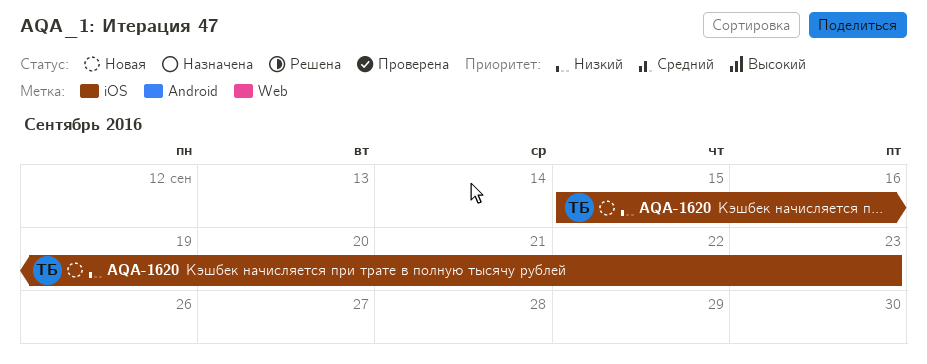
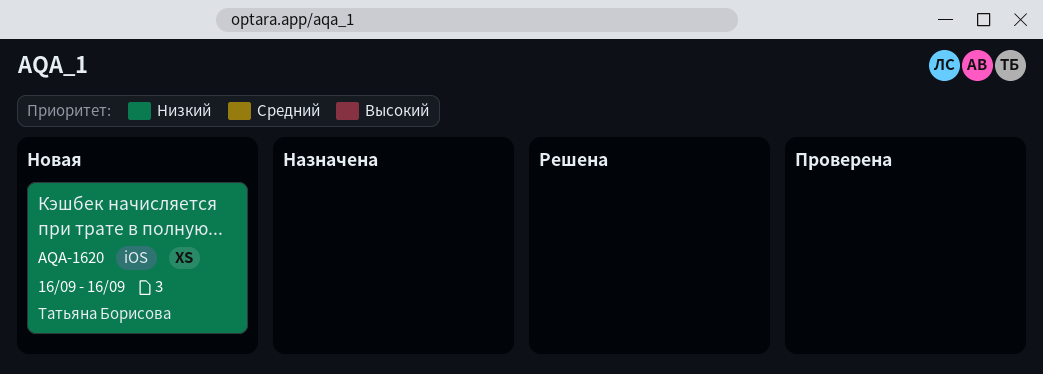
AQA-1620, start: Sep 15 -> Sep 16
AQA-1620, due: Sep 23 -> Sep 16

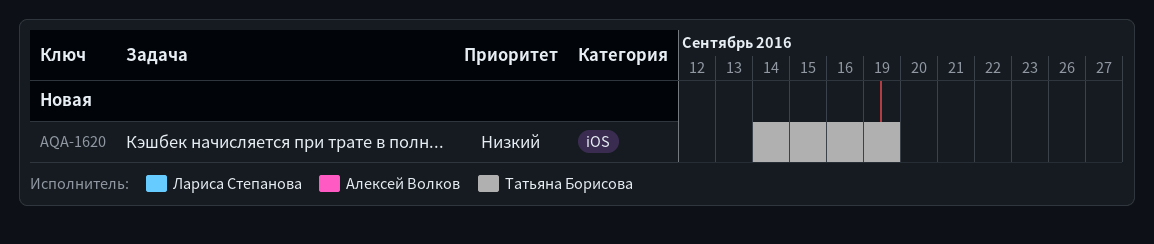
AQA-1620, start: Sep 16 -> Sep 14
AQA-1620, due: Sep 16 -> Sep 19

